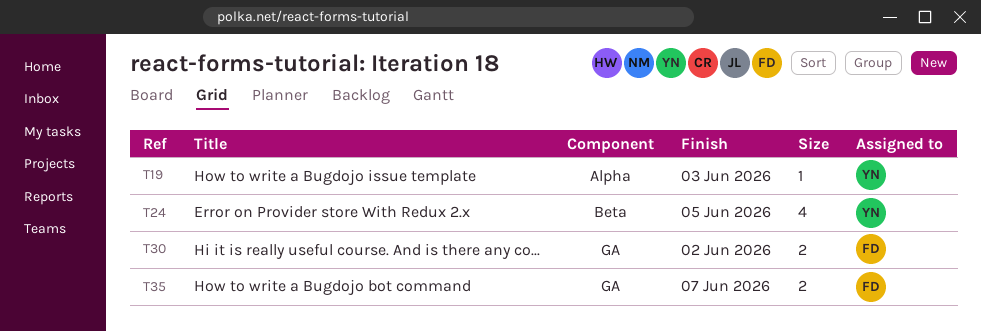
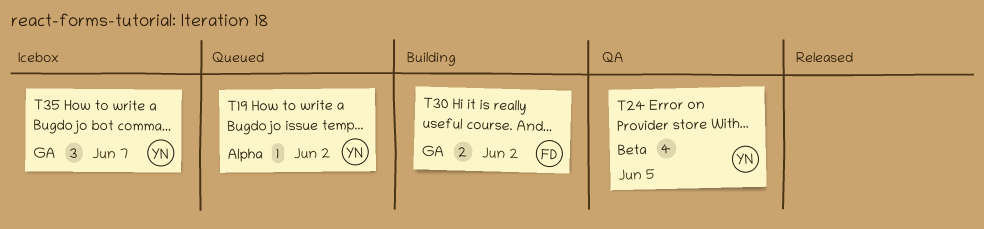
T19, due: Jun 3 -> Jun 2
T35, owner: FD -> YN
T35, estimate: 2 -> 3

